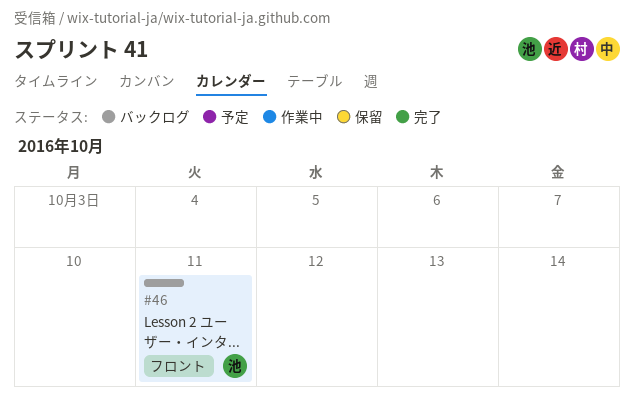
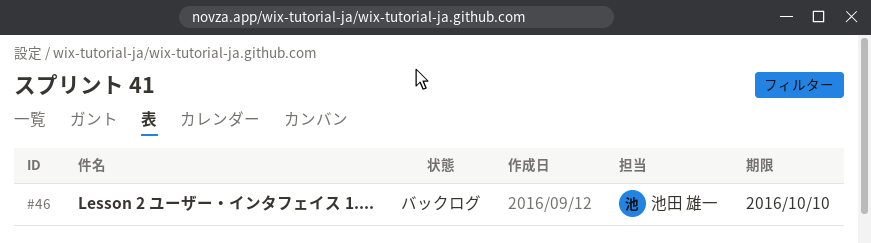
#46, due: Oct 11 -> Oct 10

